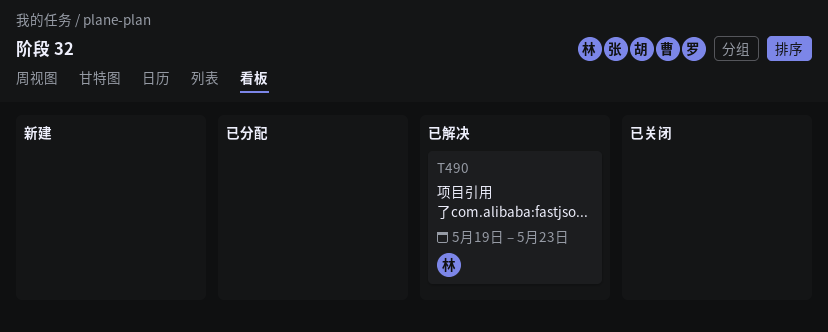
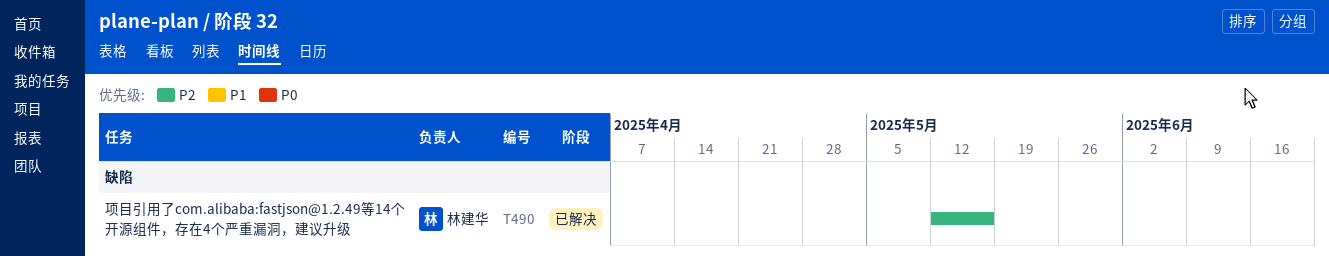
T490, start: May 19 -> May 12
T490, due: May 23 -> May 16

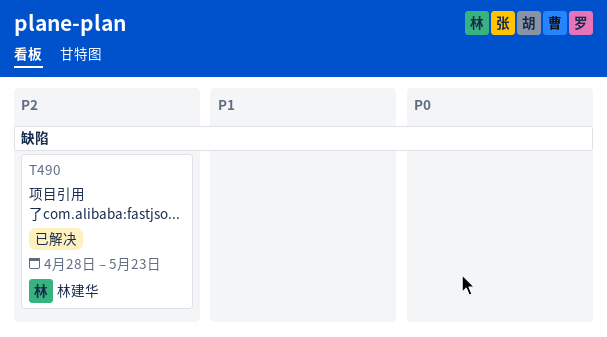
T490, start: May 12 -> Apr 28
T490, due: May 16 -> May 23

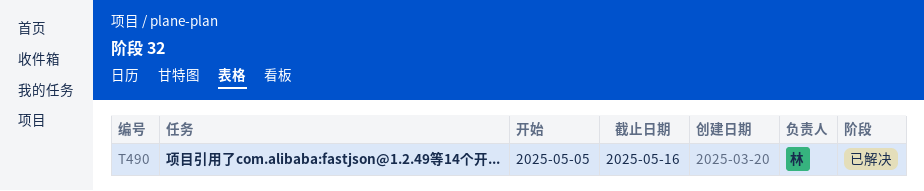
T490, start: Apr 28 -> May 5
T490, due: May 23 -> May 16

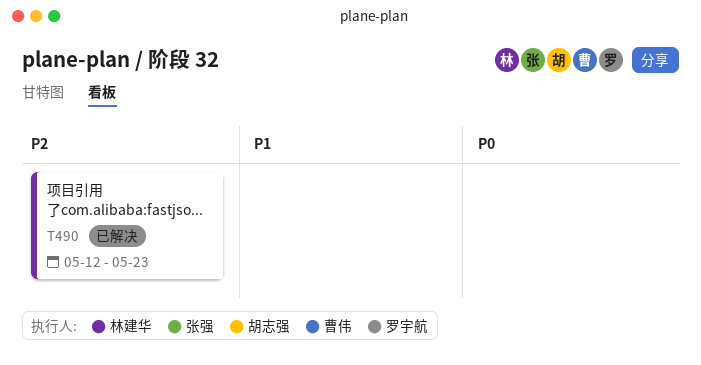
T490, start: May 5 -> May 12
T490, due: May 16 -> May 23

